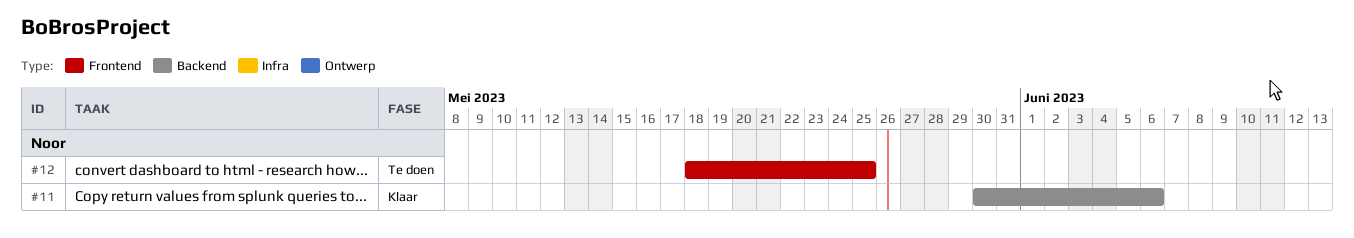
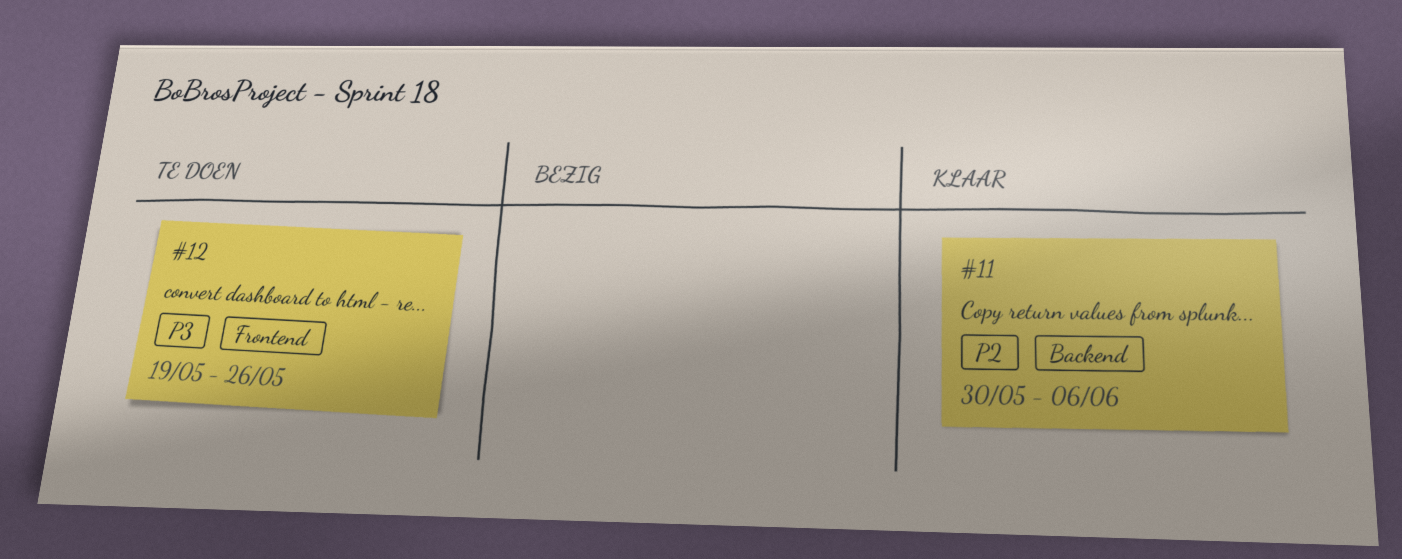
#12, start: May 18 -> May 19
#12, due: May 25 -> May 26

